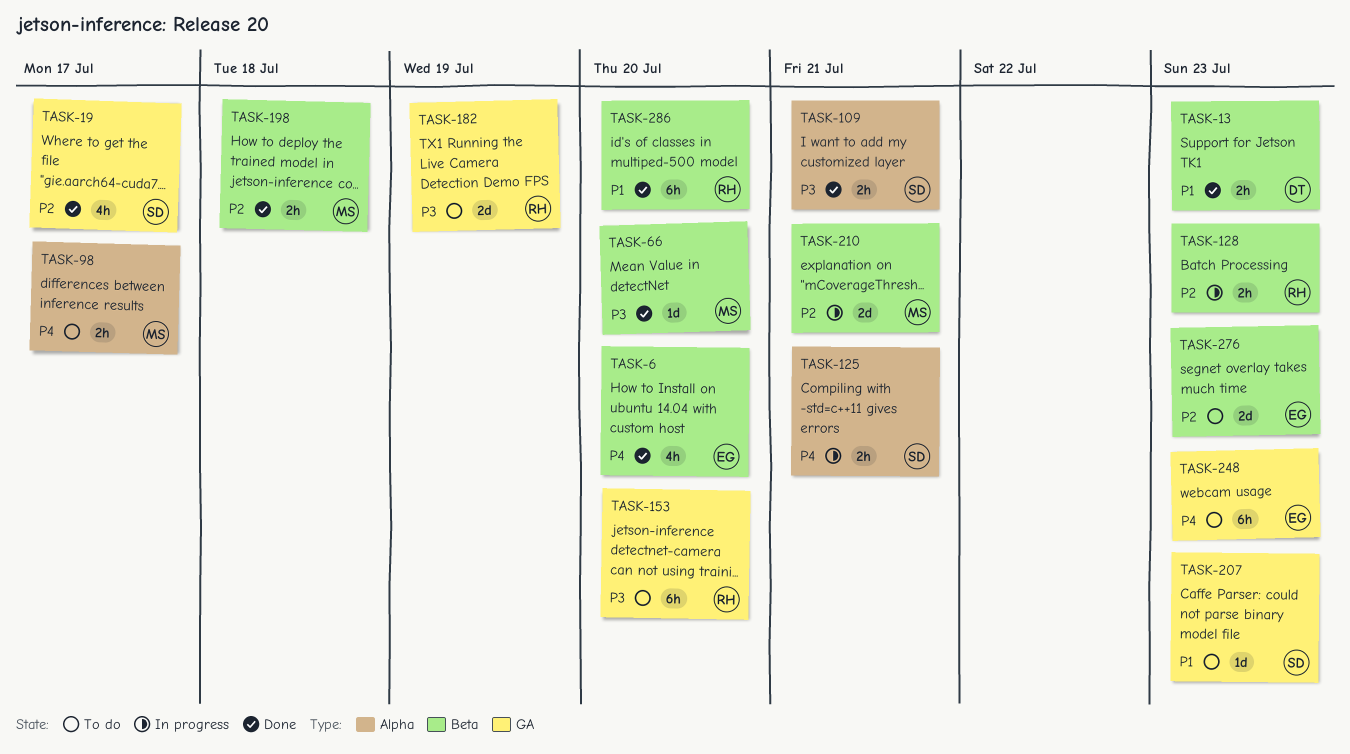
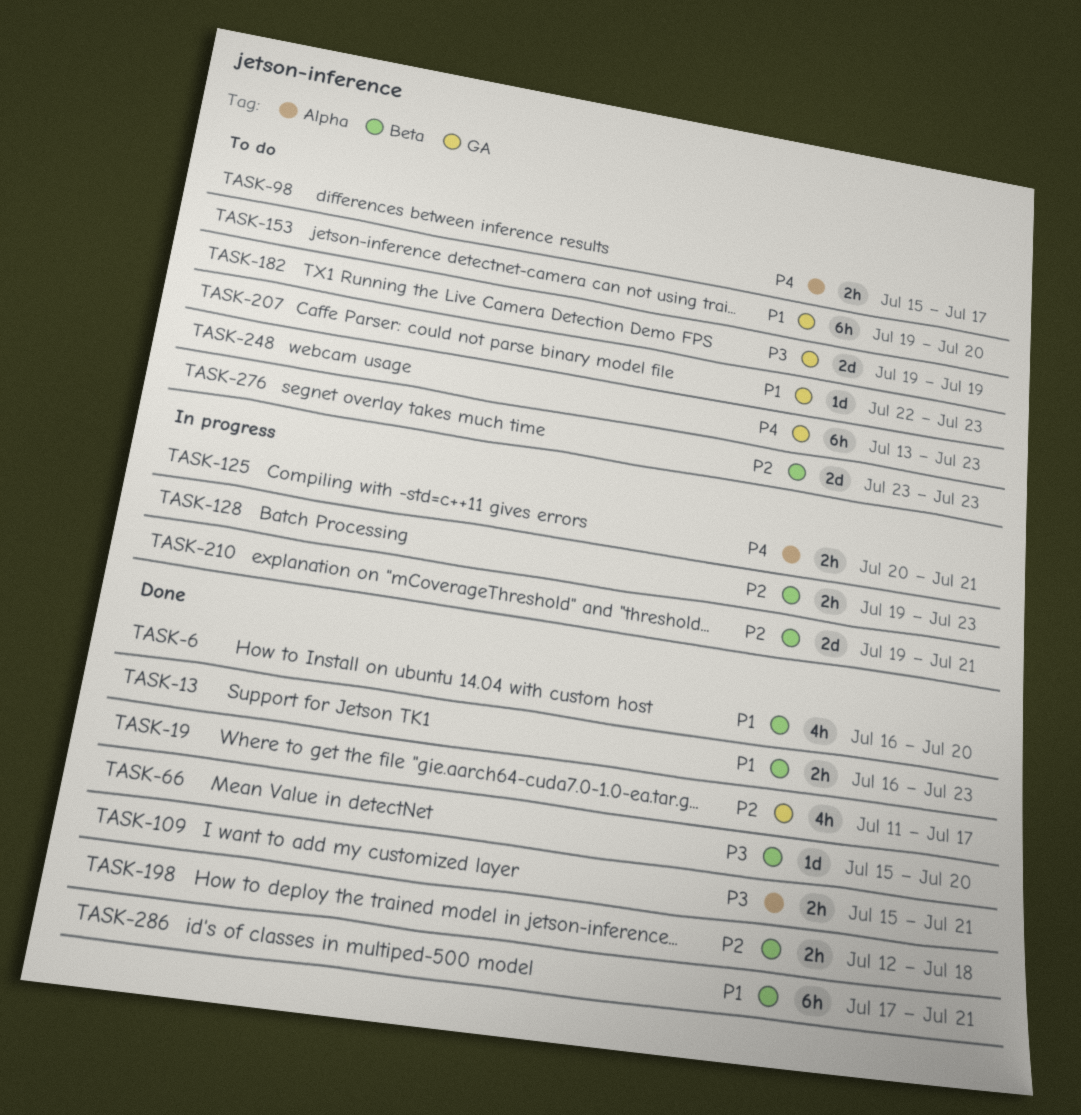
TASK-6, priority: P4 -> P1
TASK-153, priority: P3 -> P1
TASK-286, due: Jul 20 -> Jul 21

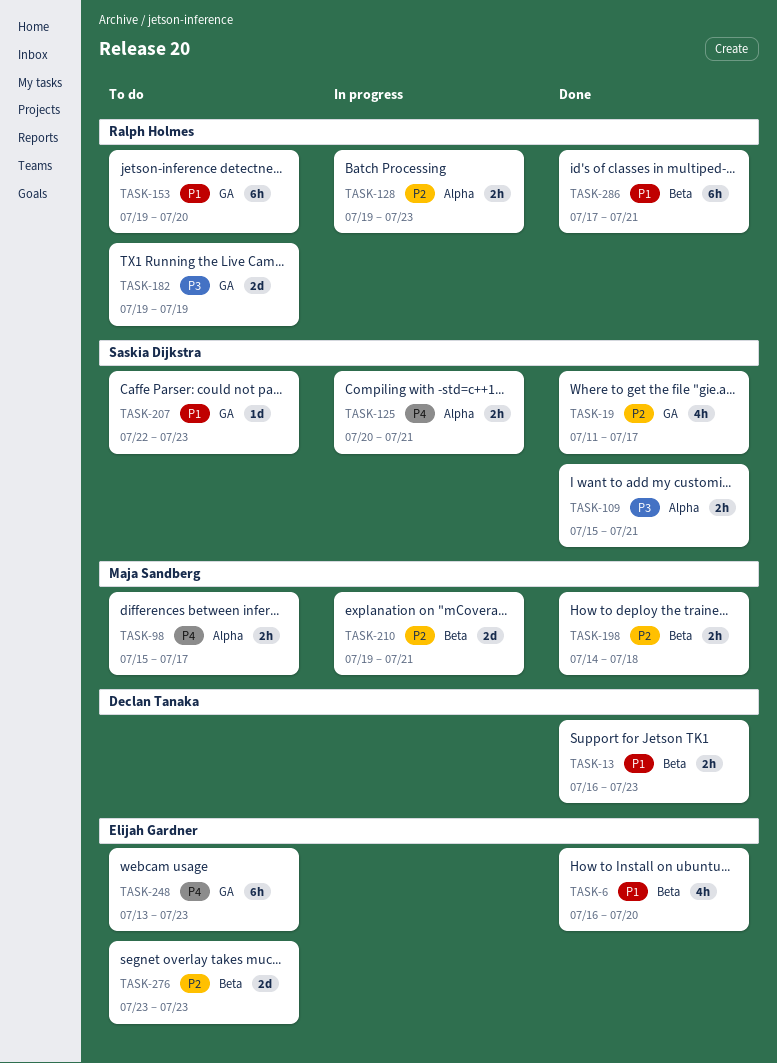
TASK-66: present -> none
TASK-128, label: Beta -> Alpha
TASK-198, start: Jul 12 -> Jul 14

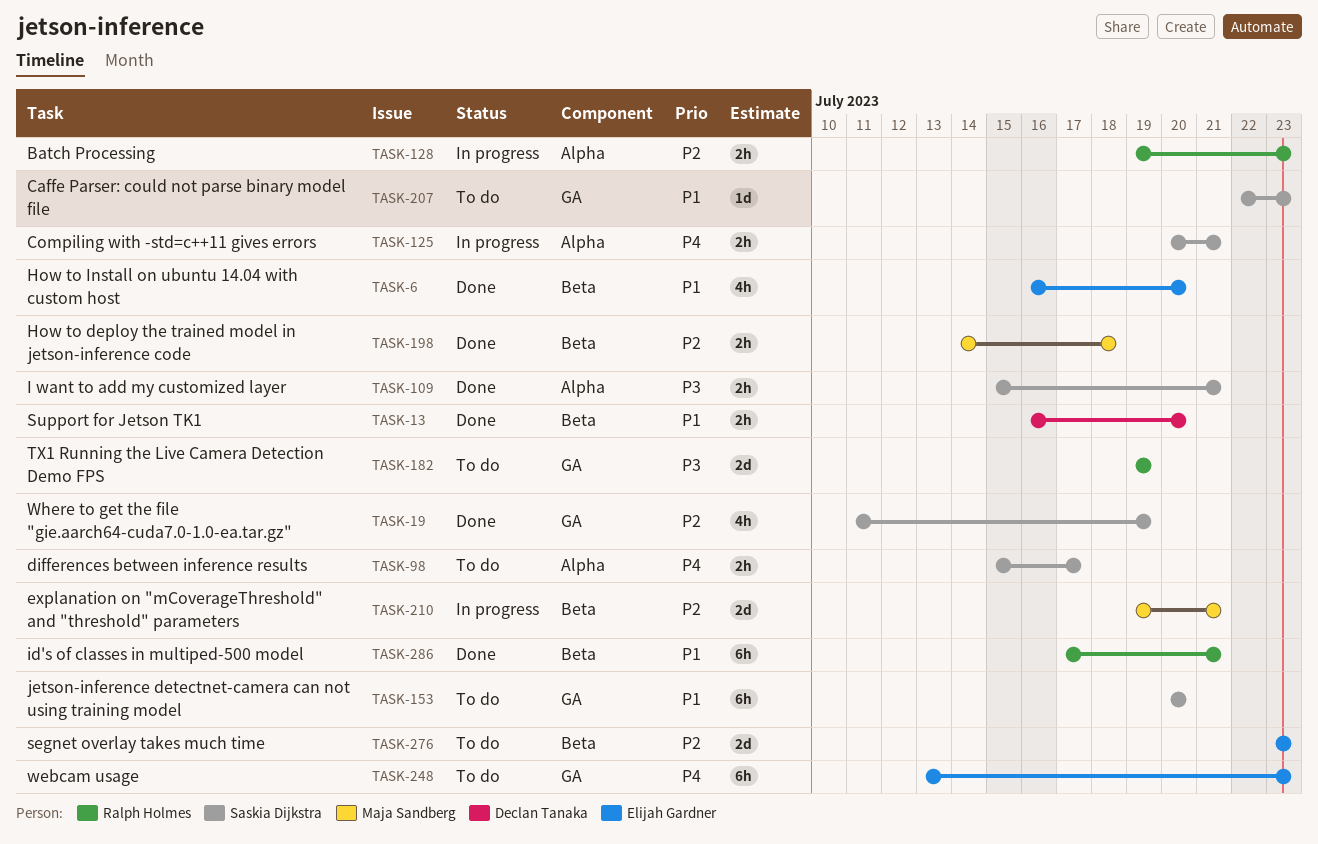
TASK-13, due: Jul 23 -> Jul 20
TASK-19, due: Jul 17 -> Jul 19
TASK-98, owner: Maja Sandberg -> Saskia Dijkstra
TASK-153, owner: Ralph Holmes -> Saskia Dijkstra
TASK-153, start: Jul 19 -> Jul 20

